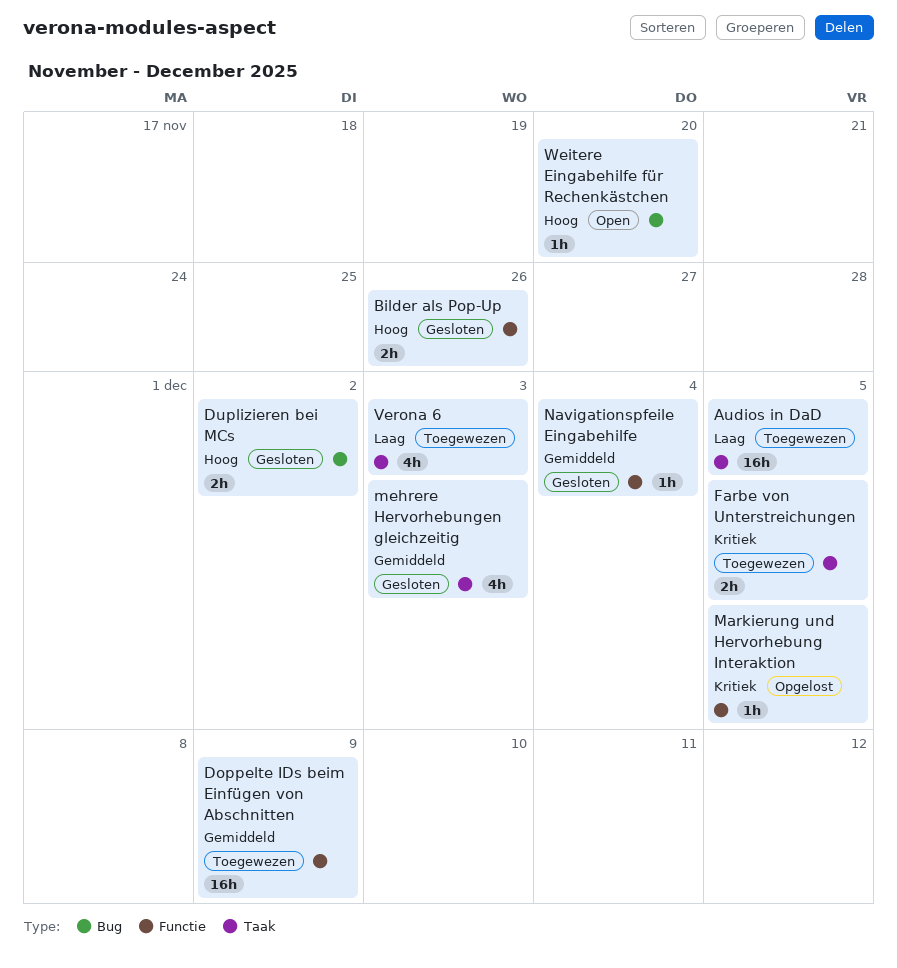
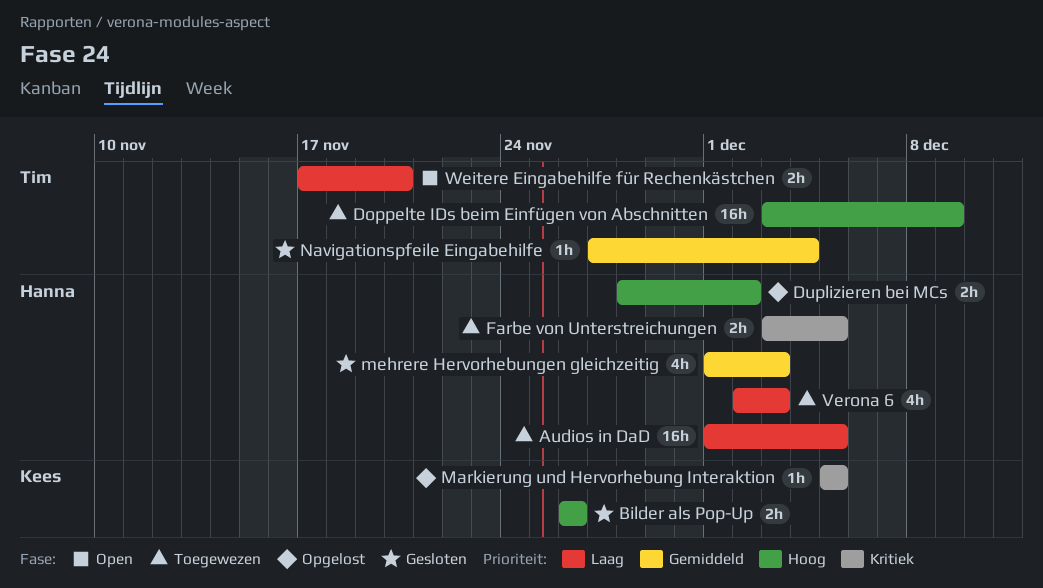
Doppelte IDs beim Einfügen von Abschnitten, priority: Gemiddeld -> Hoog
Duplizieren bei MCs, status: Gesloten -> Opgelost
Weitere Eingabehilfe für Rechenkästchen, priority: Hoog -> Laag
Weitere Eingabehilfe für Rechenkästchen, estimate: 1h -> 2h

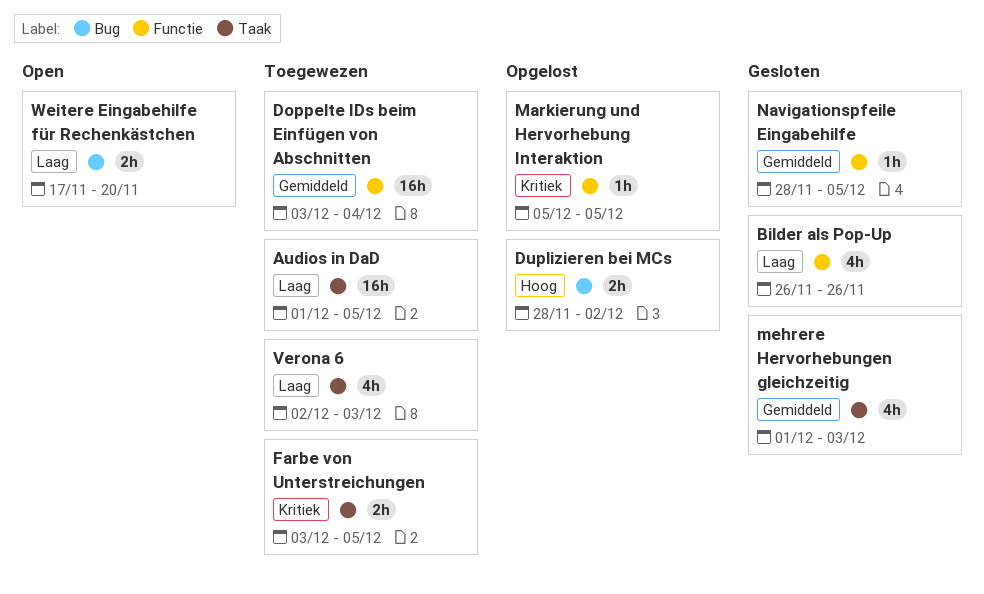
Bilder als Pop-Up, priority: Hoog -> Laag
Bilder als Pop-Up, estimate: 2h -> 4h
Doppelte IDs beim Einfügen von Abschnitten, priority: Hoog -> Gemiddeld
Doppelte IDs beim Einfügen von Abschnitten, due: Dec 9 -> Dec 4
Navigationspfeile Eingabehilfe, start: Nov 27 -> Nov 28
Navigationspfeile Eingabehilfe, due: Dec 4 -> Dec 5

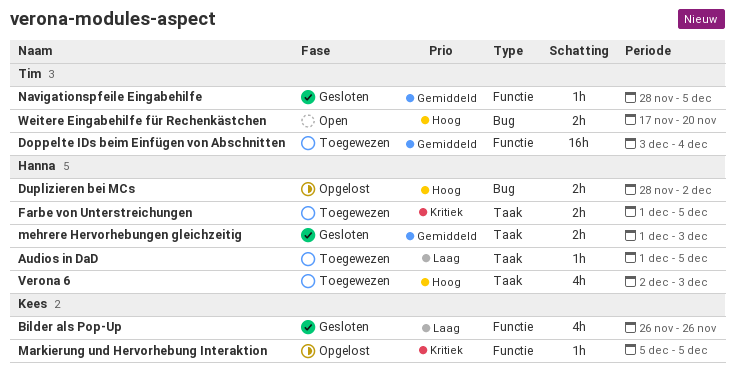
Audios in DaD, estimate: 16h -> 1h
Farbe von Unterstreichungen, start: Dec 3 -> Dec 1
mehrere Hervorhebungen gleichzeitig, estimate: 4h -> 2h
Verona 6, priority: Laag -> Hoog
Weitere Eingabehilfe für Rechenkästchen, priority: Laag -> Hoog

